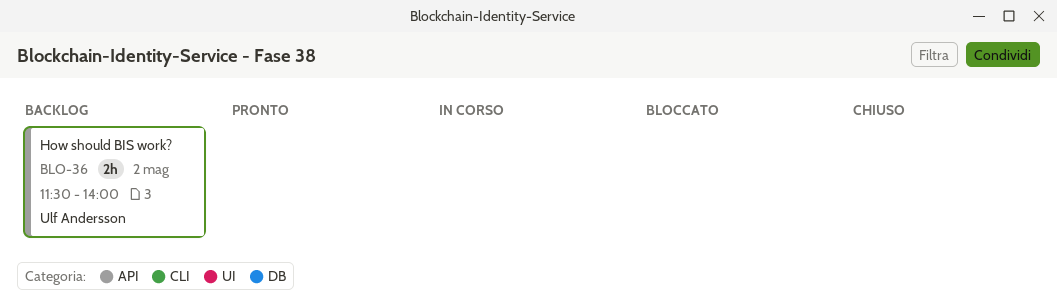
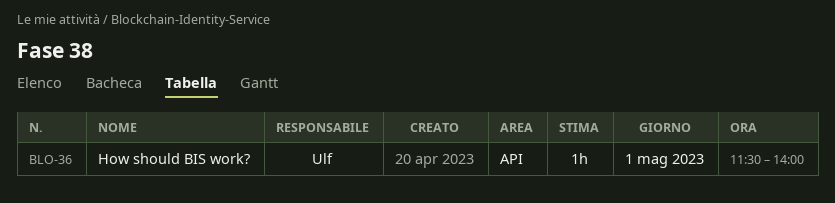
BLO-36, estimate: 2h -> 1h
BLO-36, day: May 2 -> May 1

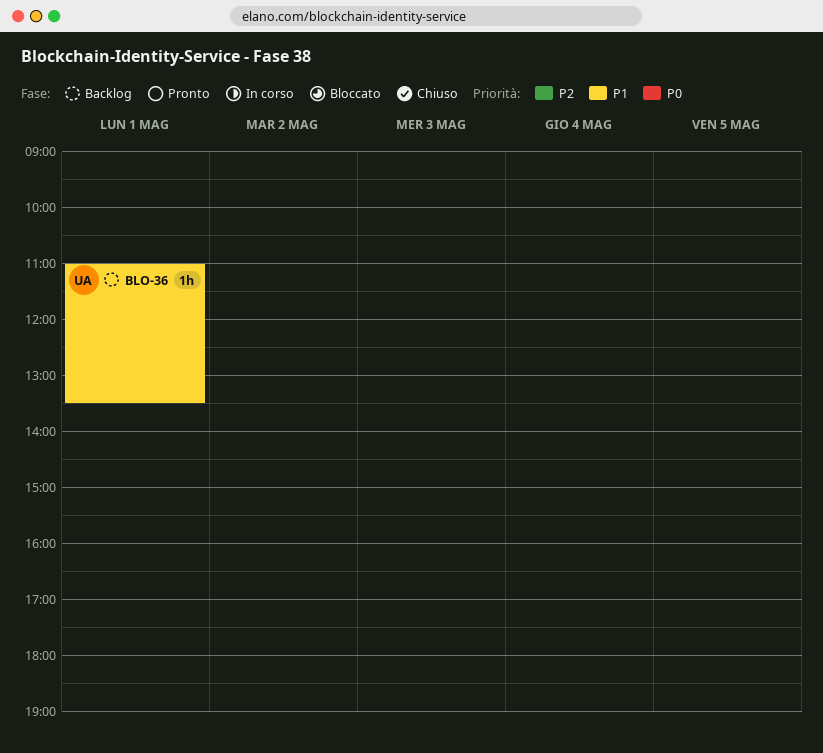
BLO-36, begins: 11:30 -> 11:00
BLO-36, ends: 14:00 -> 13:30

